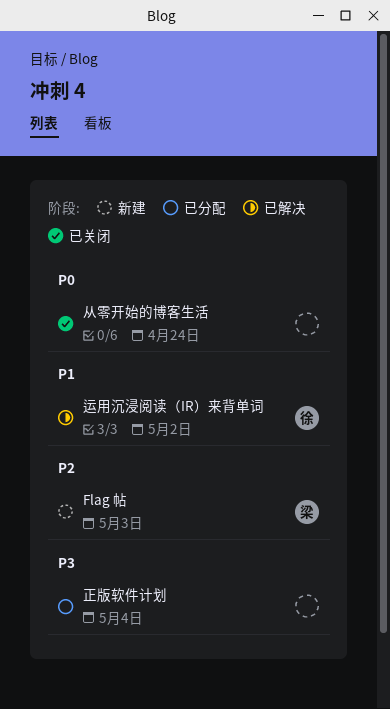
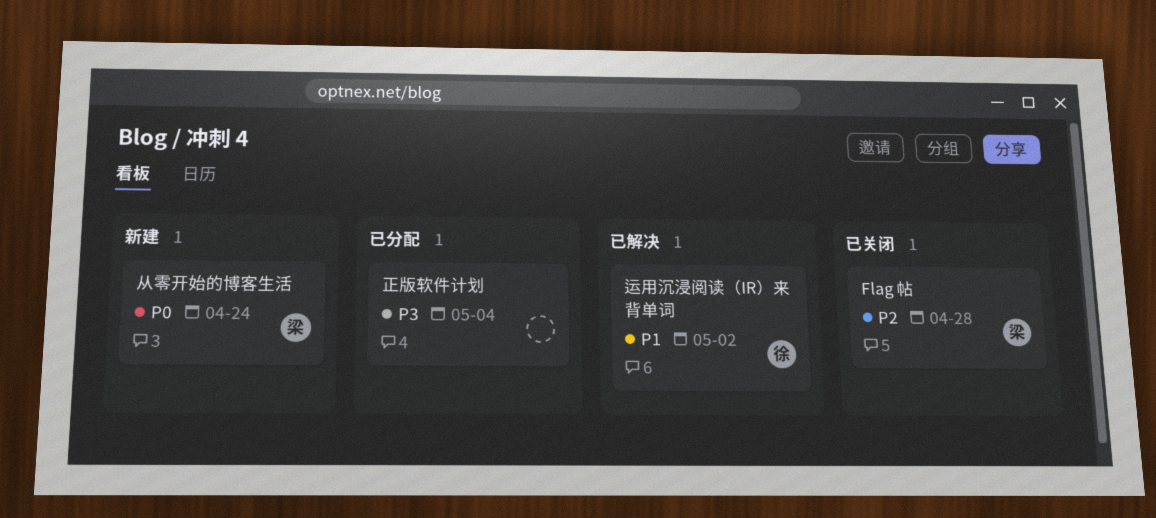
Flag 帖, status: 新建 -> 已关闭
Flag 帖, due: May 3 -> Apr 28
从零开始的博客生活, status: 已关闭 -> 新建
从零开始的博客生活, owner: none -> 梁

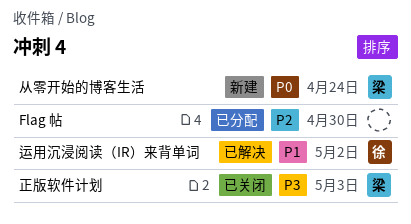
Flag 帖, status: 已关闭 -> 已分配
Flag 帖, owner: 梁 -> none
Flag 帖, due: Apr 28 -> Apr 30
正版软件计划, status: 已分配 -> 已关闭
正版软件计划, owner: none -> 梁
正版软件计划, due: May 4 -> May 3

